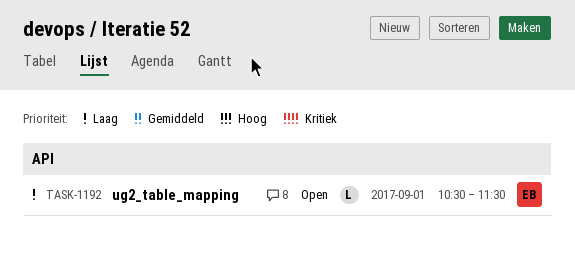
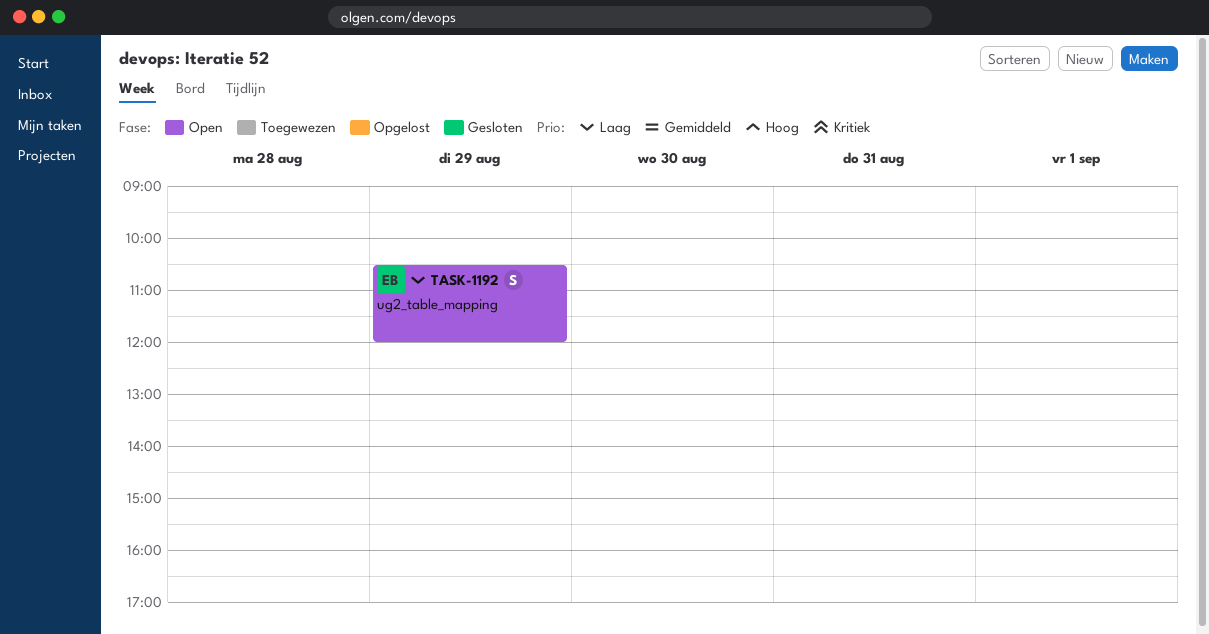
TASK-1192, estimate: L -> S
TASK-1192, day: Sep 1 -> Aug 29
TASK-1192, ends: 11:30 -> 12:00

